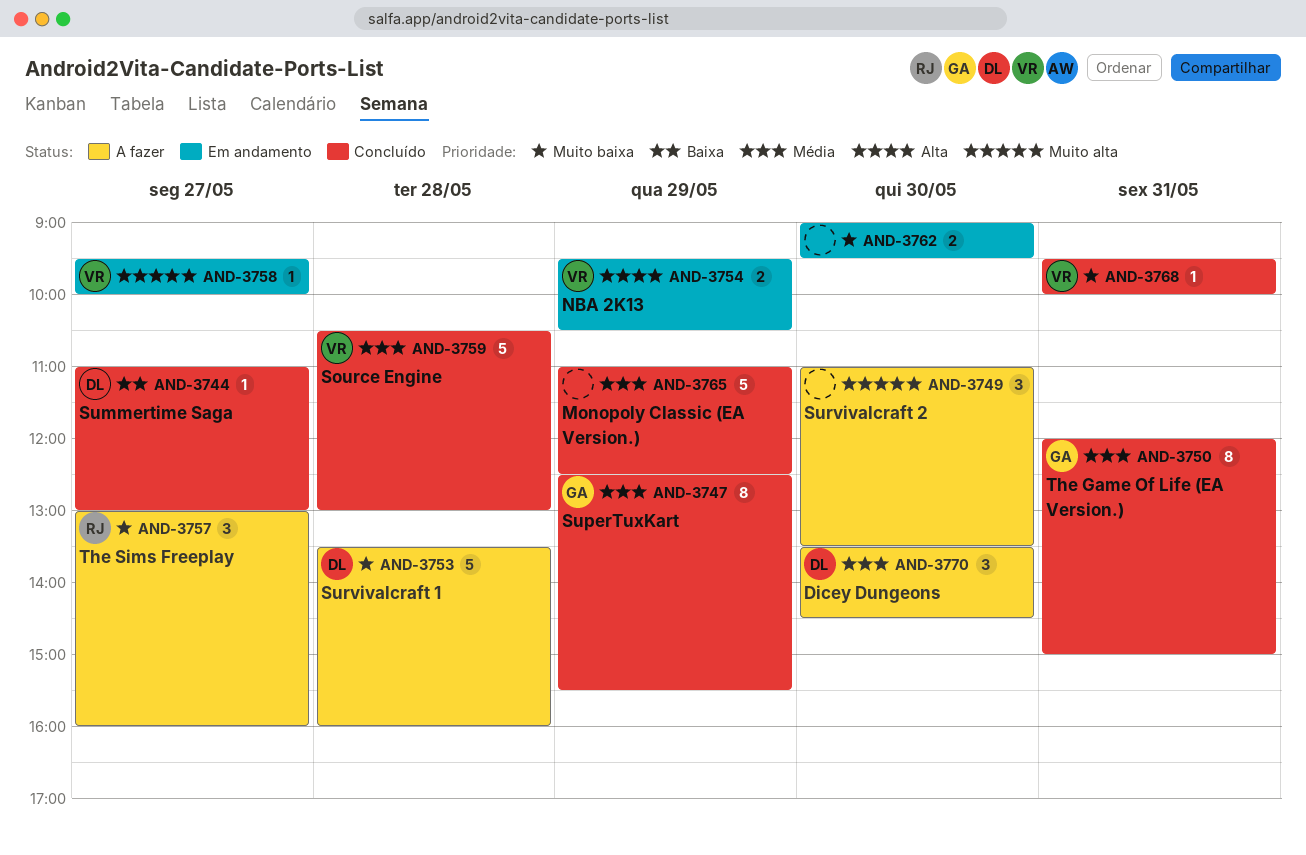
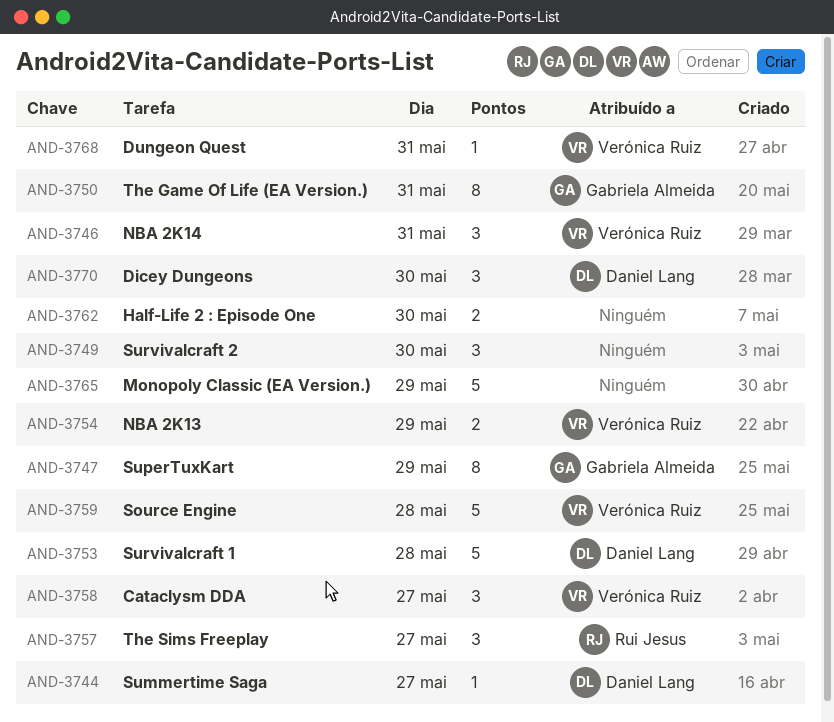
AND-3746: none -> present
AND-3758, estimate: 1 -> 3

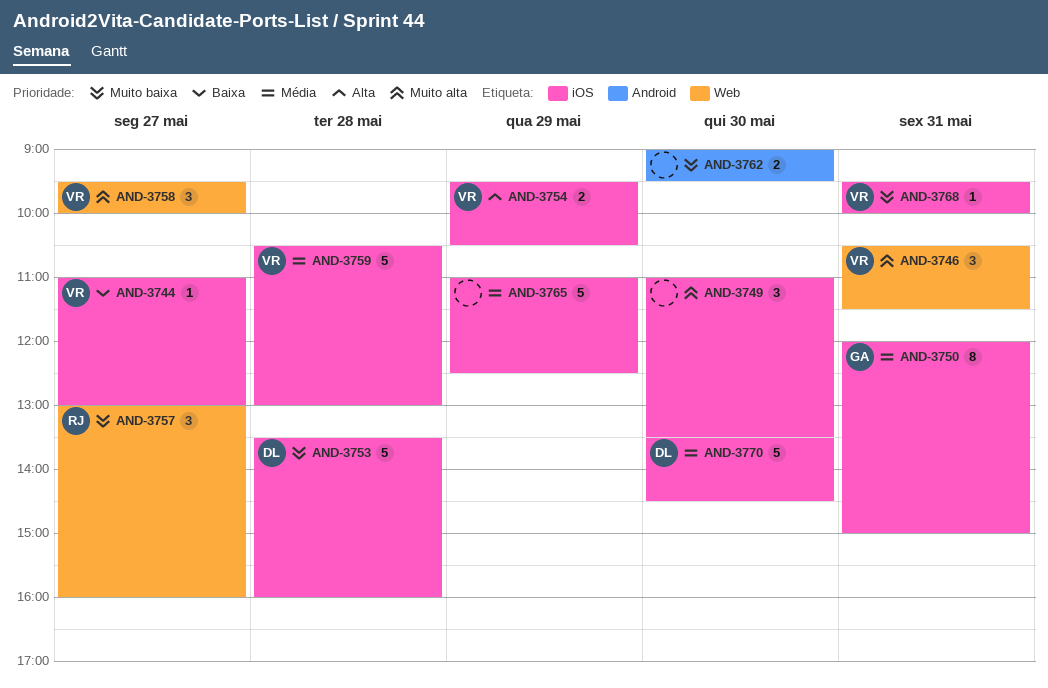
AND-3744, owner: Daniel Lang -> Verónica Ruiz
AND-3747: present -> none
AND-3770, estimate: 3 -> 5

